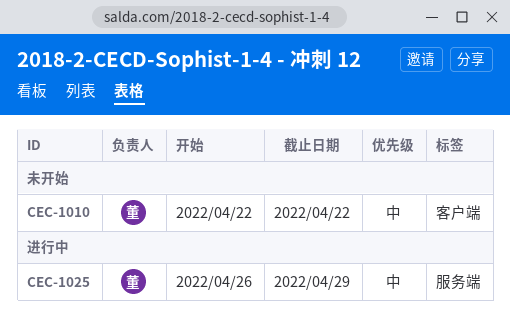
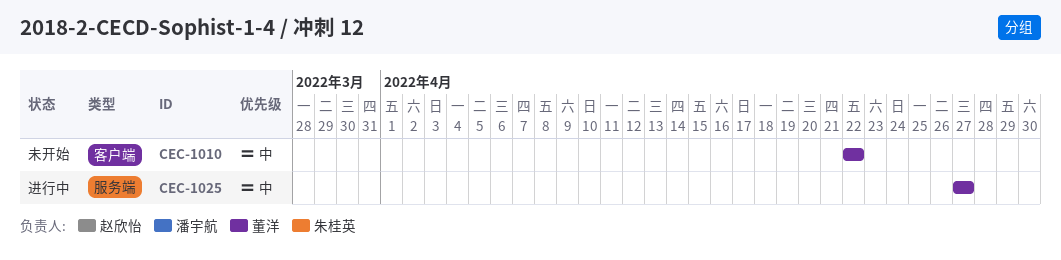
CEC-1025, start: Apr 26 -> Apr 27
CEC-1025, due: Apr 29 -> Apr 27

